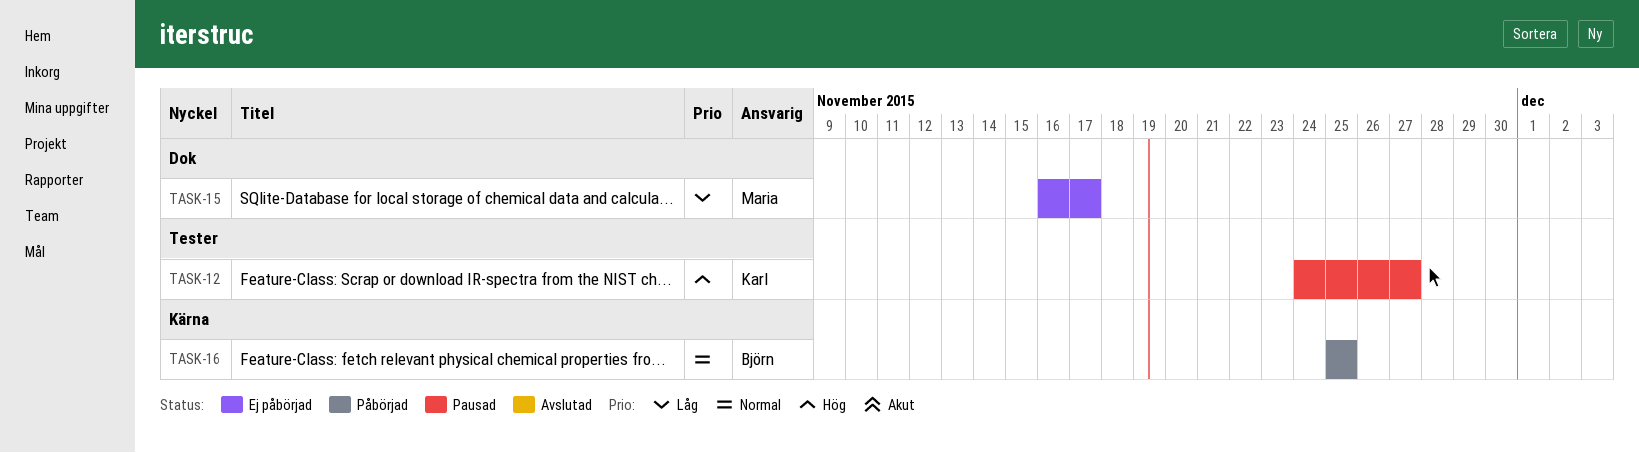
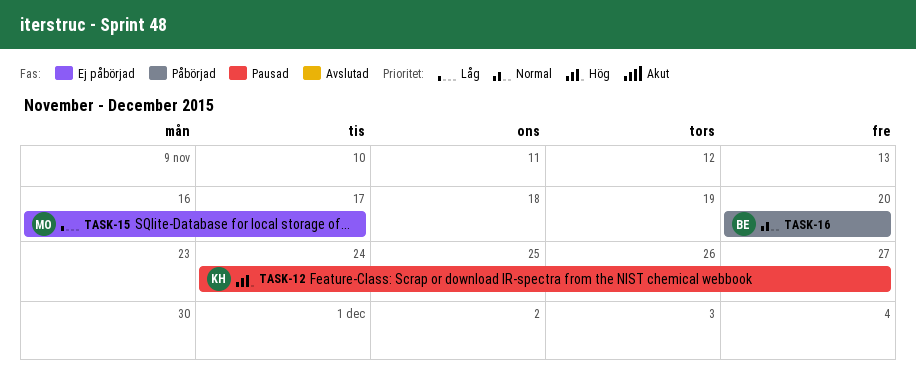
TASK-16, start: Nov 25 -> Nov 20
TASK-16, due: Nov 25 -> Nov 20

